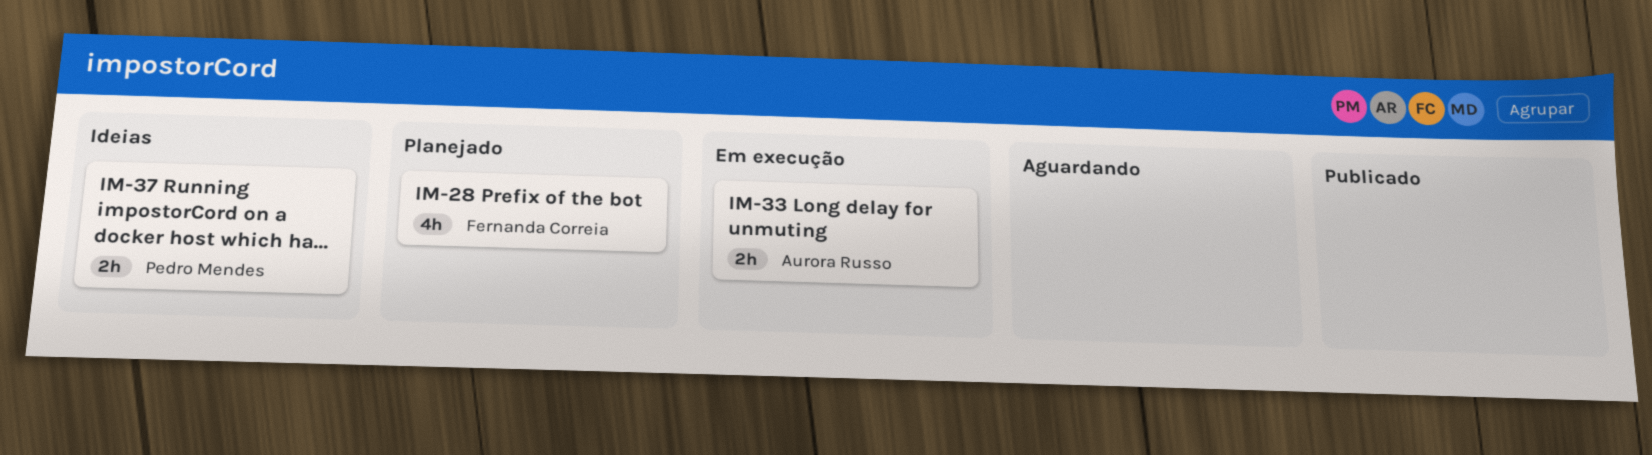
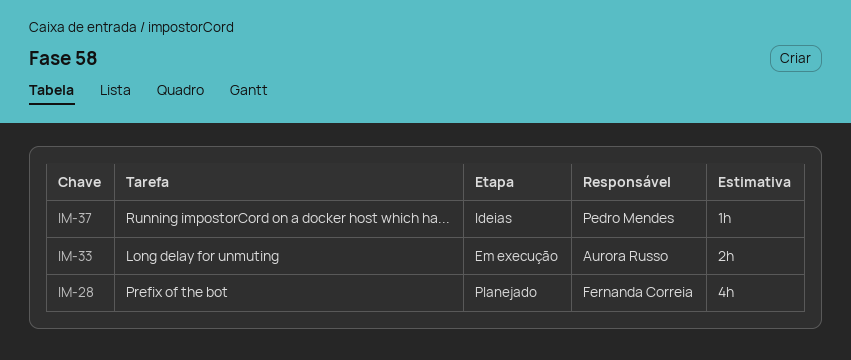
IM-37, estimate: 2h -> 1h

